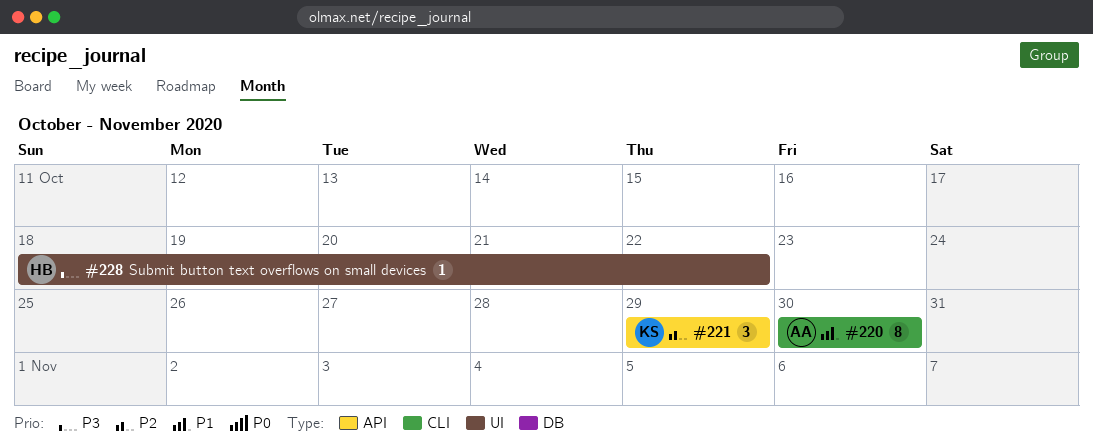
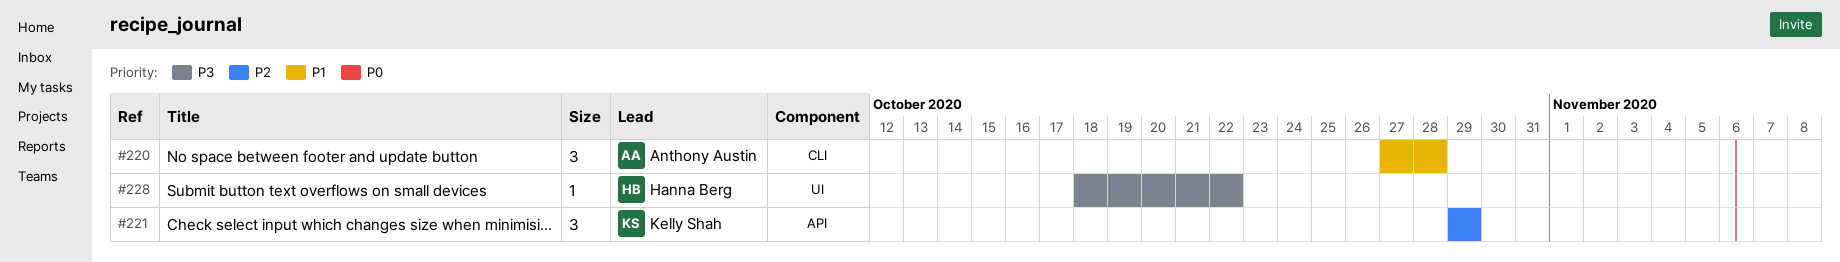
#220, estimate: 8 -> 3
#220, start: Oct 30 -> Oct 27
#220, due: Oct 30 -> Oct 28

